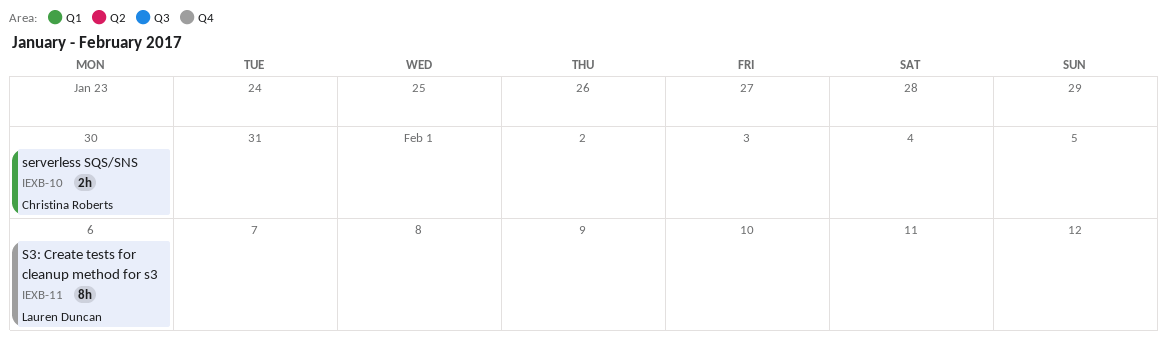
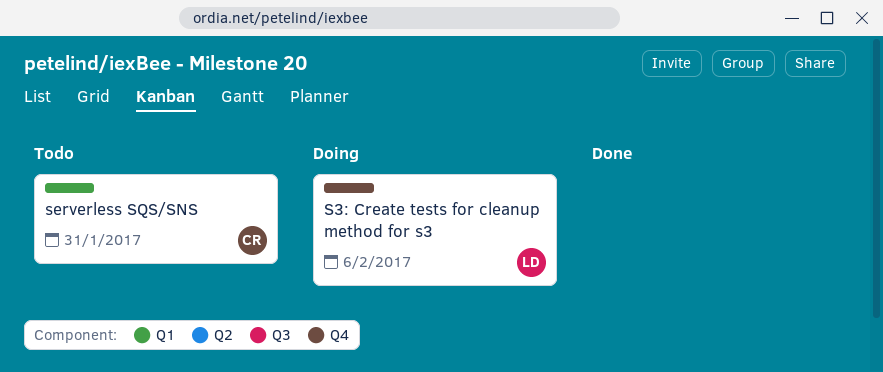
serverless SQS/SNS, due: Jan 30 -> Jan 31

